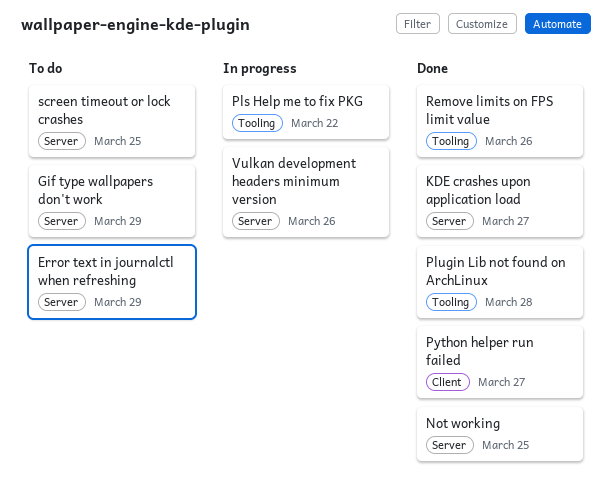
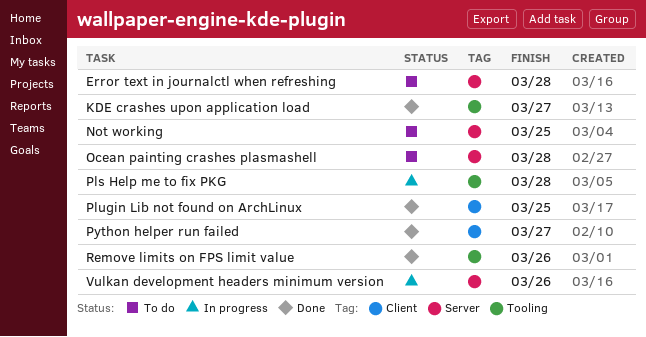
Error text in journalctl when refreshing, due: Mar 29 -> Mar 28
Gif type wallpapers don't work: present -> none
KDE crashes upon application load, label: Server -> Tooling
Not working, status: Done -> To do
Ocean painting crashes plasmashell: none -> present
Pls Help me to fix PKG, due: Mar 22 -> Mar 28
Plugin Lib not found on ArchLinux, label: Tooling -> Client
Plugin Lib not found on ArchLinux, due: Mar 28 -> Mar 25
screen timeout or lock crashes: present -> none

